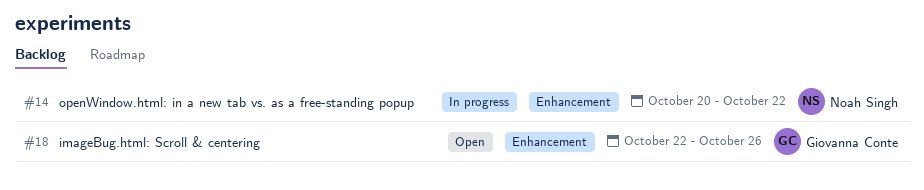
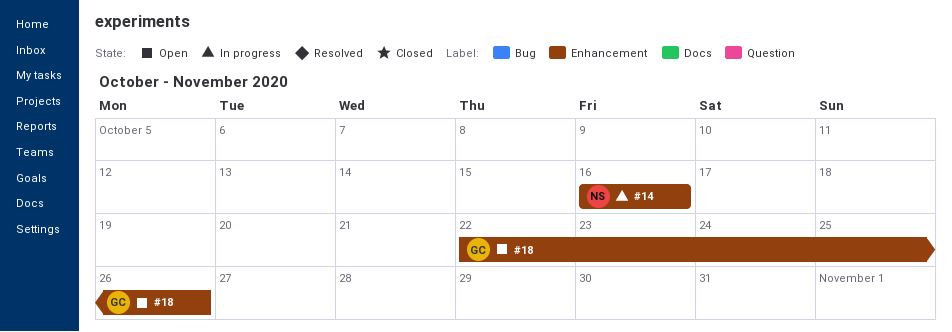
#14, start: Oct 20 -> Oct 16
#14, due: Oct 22 -> Oct 16

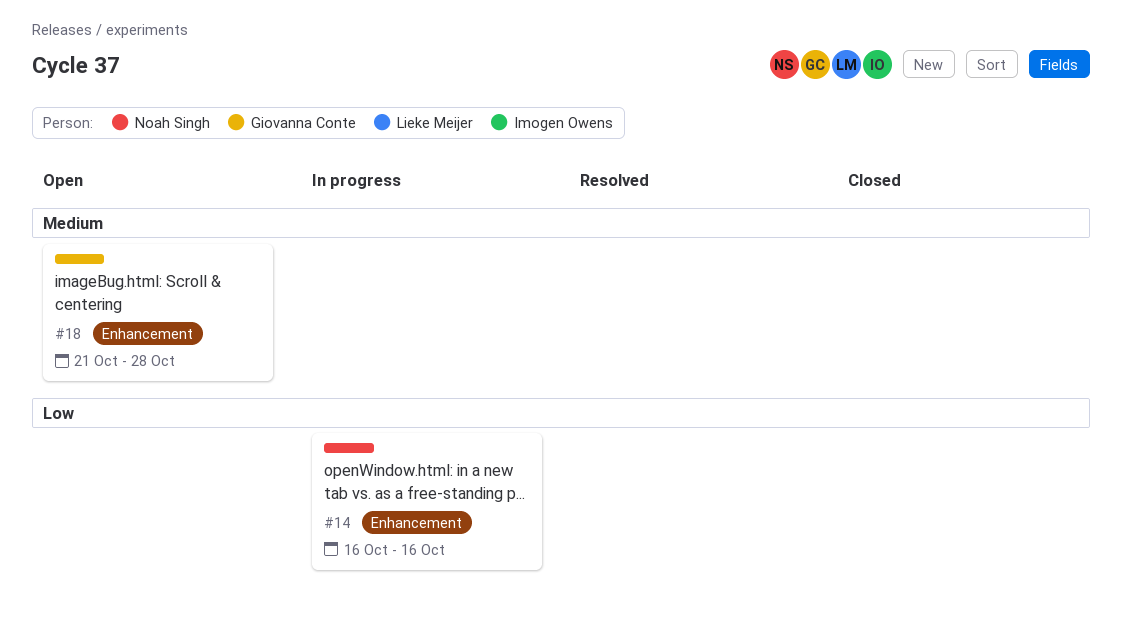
#18, start: Oct 22 -> Oct 21
#18, due: Oct 26 -> Oct 28

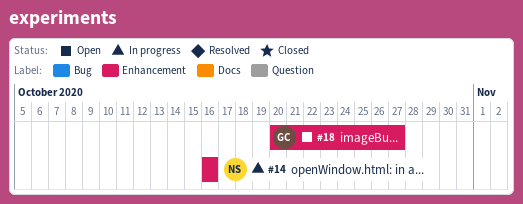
#18, start: Oct 21 -> Oct 20
#18, due: Oct 28 -> Oct 27

